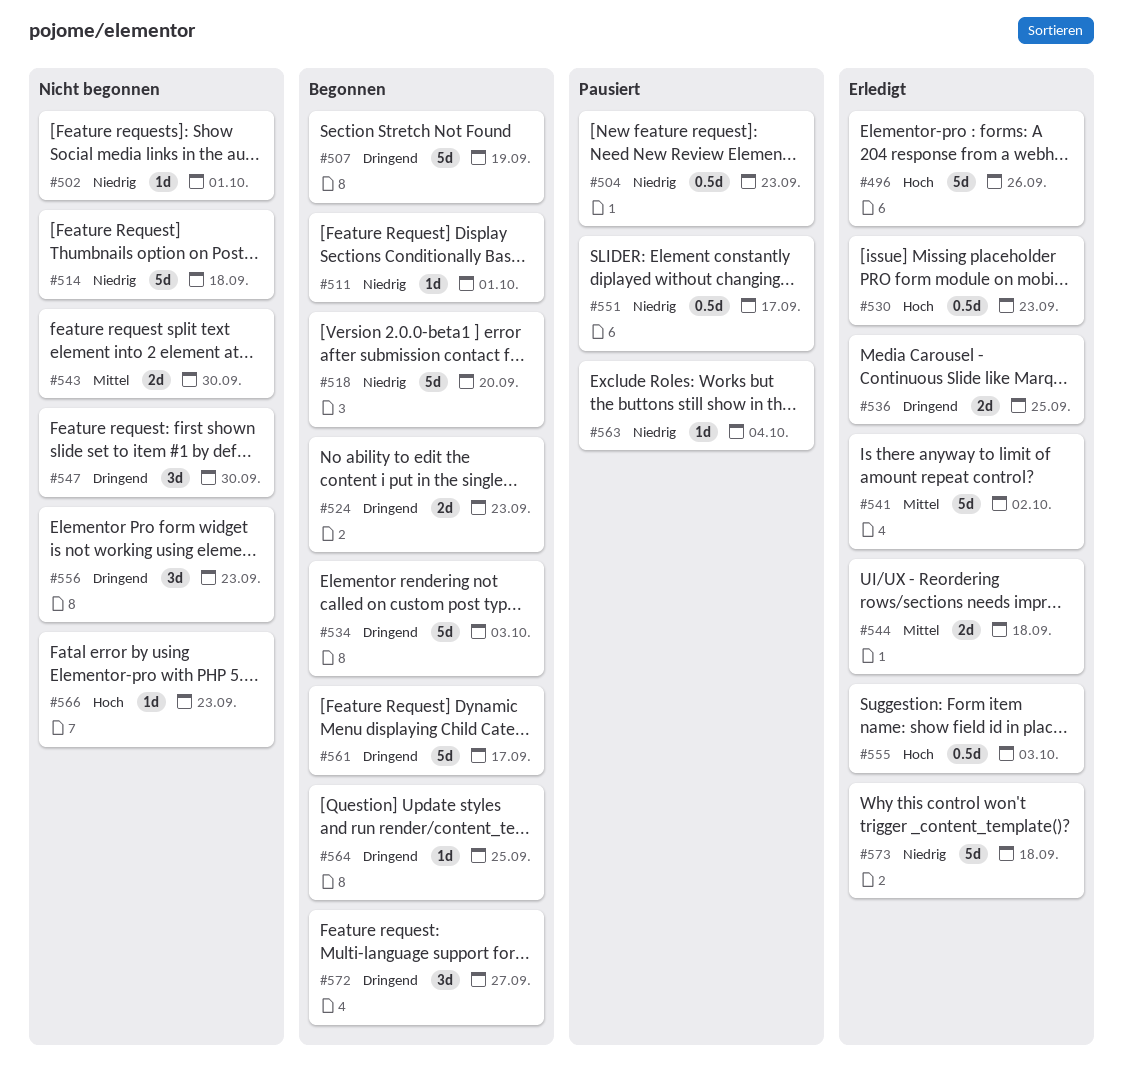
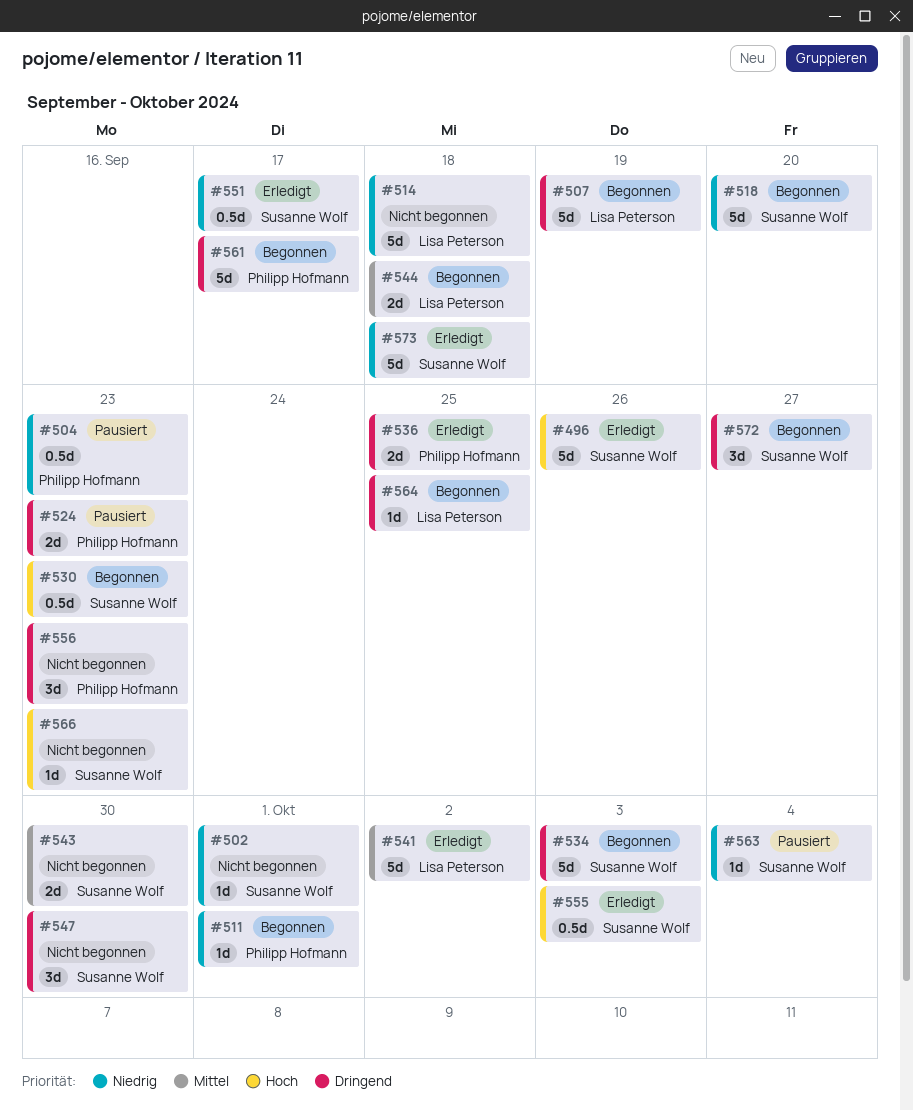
#524, status: Begonnen -> Pausiert
#530, status: Erledigt -> Begonnen
#544, status: Erledigt -> Begonnen
#551, status: Pausiert -> Erledigt

